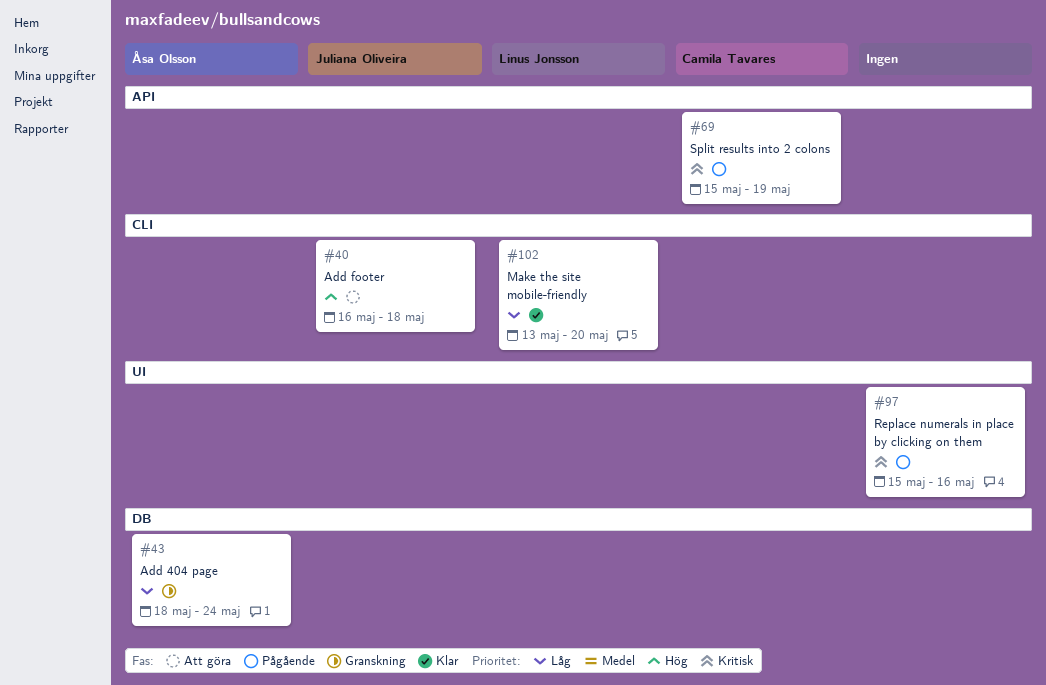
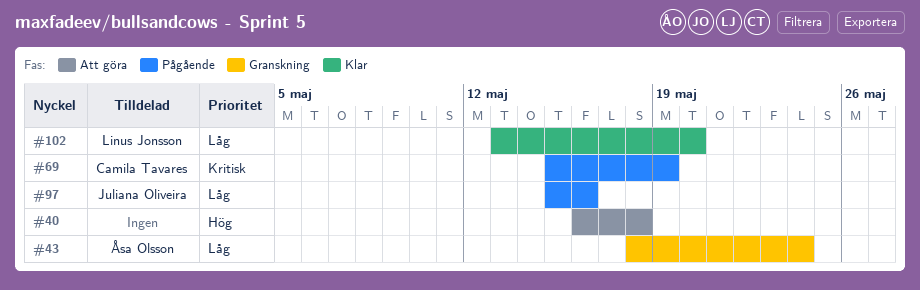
#40, owner: Juliana Oliveira -> none
#97, owner: none -> Juliana Oliveira
#97, priority: Kritisk -> Låg

